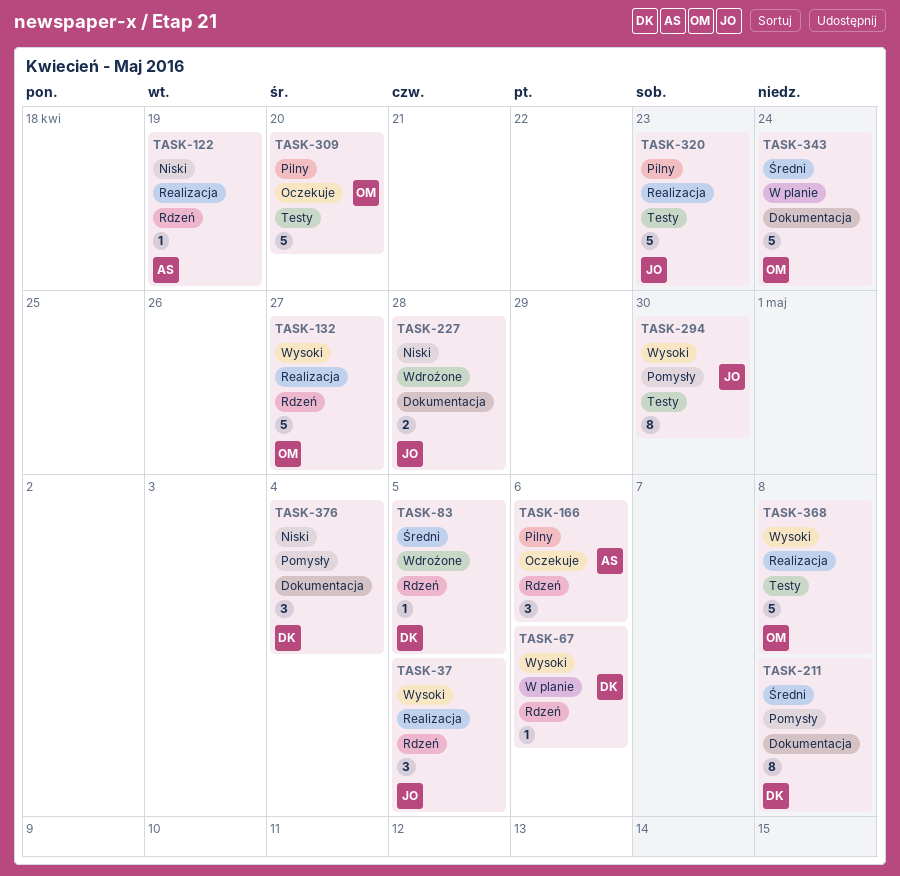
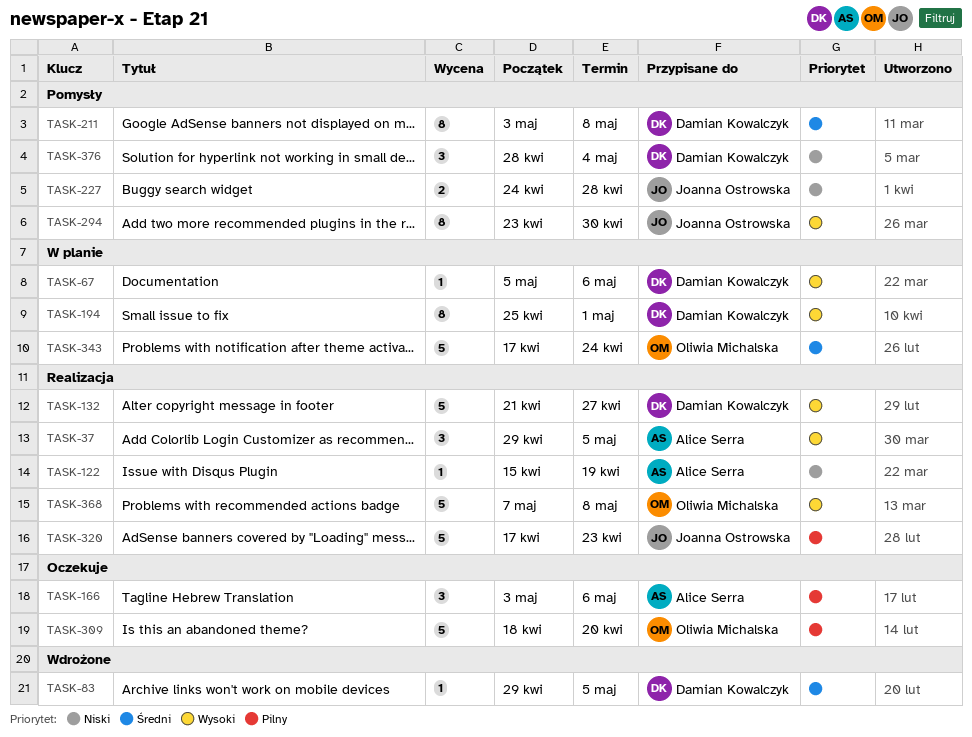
TASK-37, owner: Joanna Ostrowska -> Alice Serra
TASK-132, owner: Oliwia Michalska -> Damian Kowalczyk
TASK-194: none -> present
TASK-227, status: Wdrożone -> Pomysły

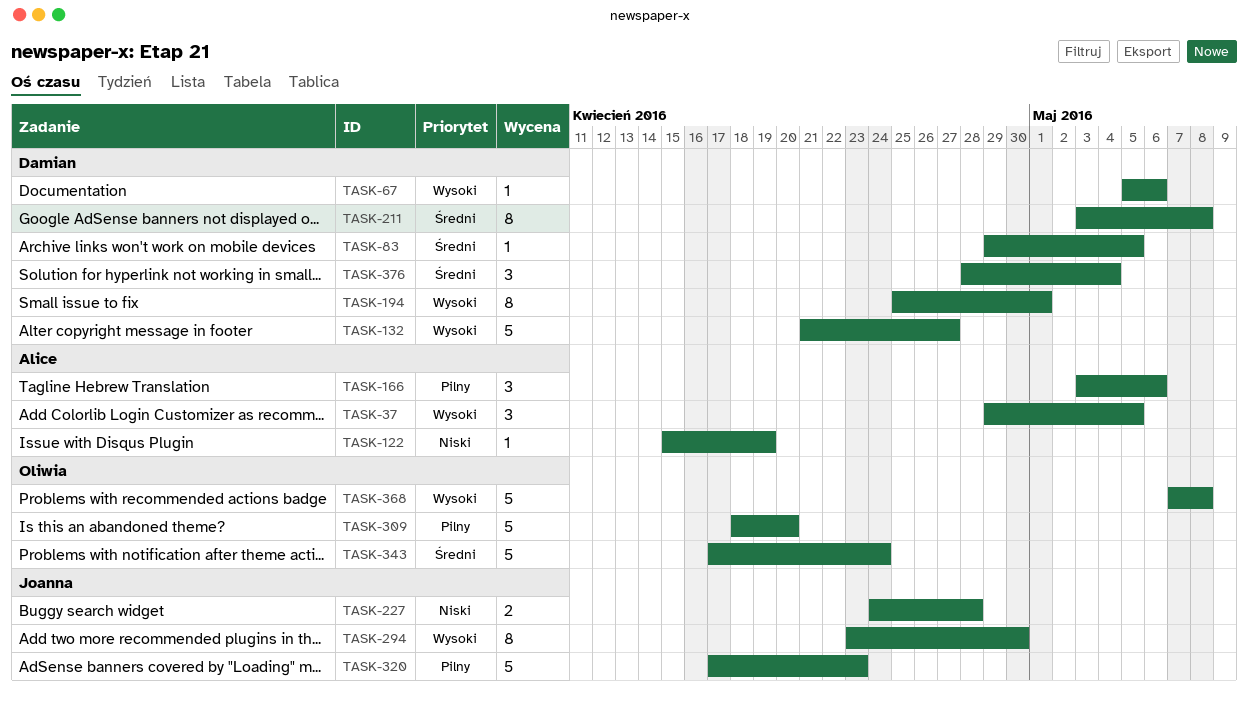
TASK-376, priority: Niski -> Średni

